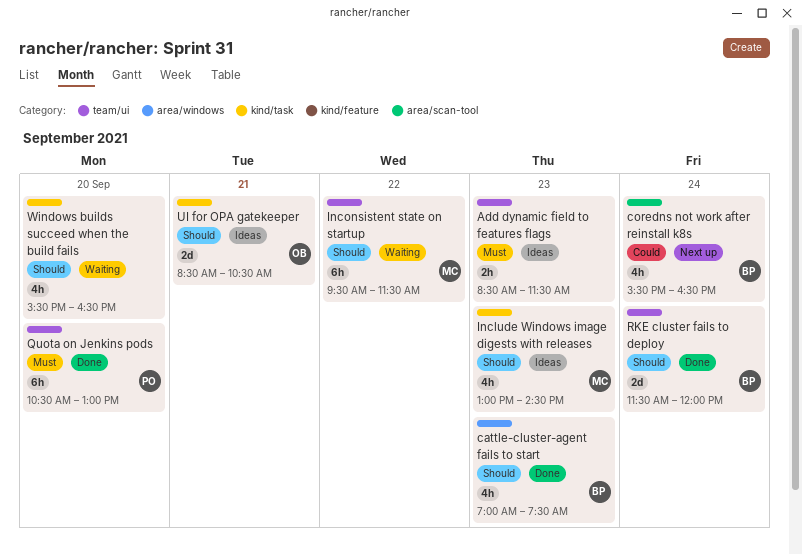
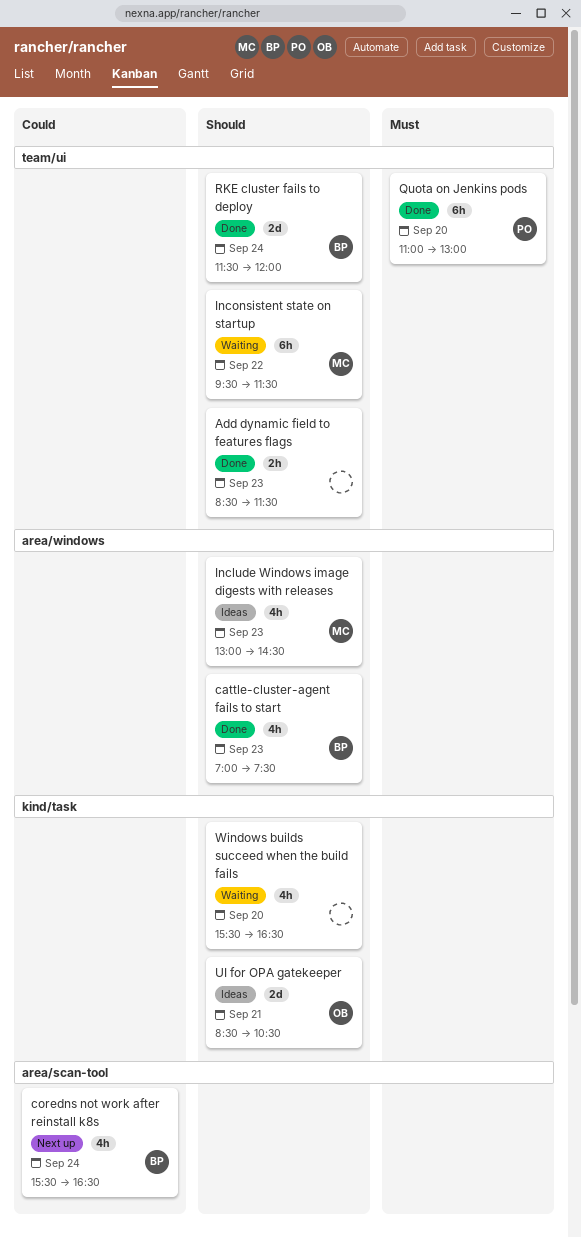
Add dynamic field to features flags, status: Ideas -> Done
Add dynamic field to features flags, priority: Must -> Should
Include Windows image digests with releases, label: kind/task -> area/windows
Quota on Jenkins pods, begins: 10:30 -> 11:00

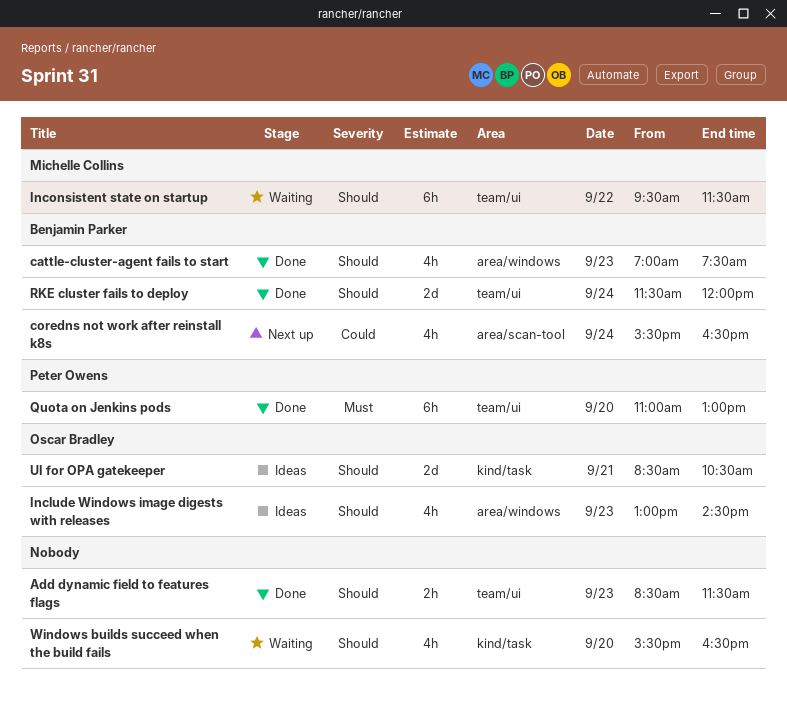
Include Windows image digests with releases, owner: Michelle Collins -> Oscar Bradley

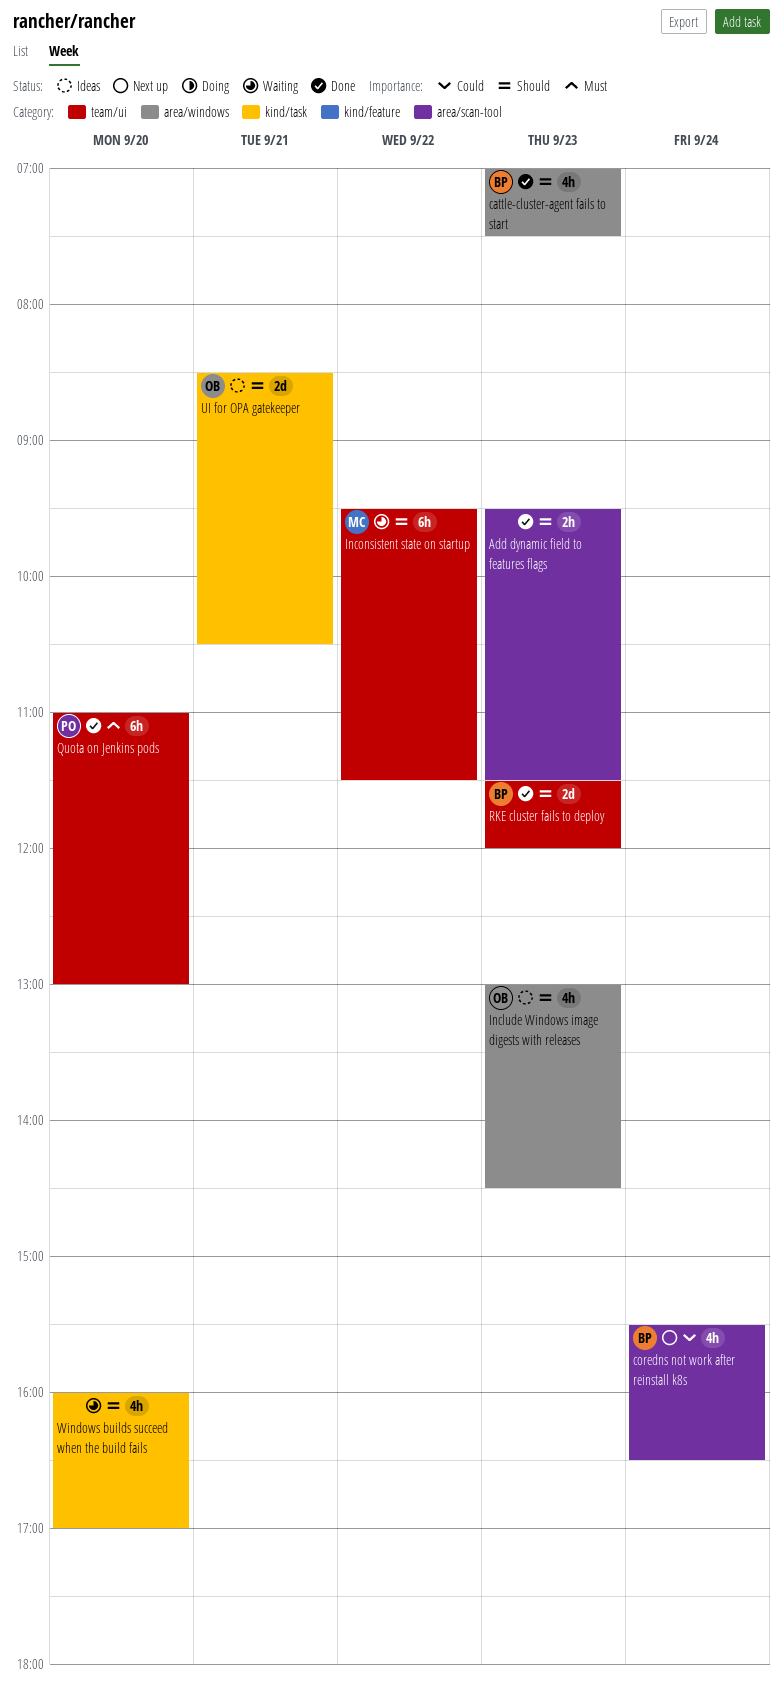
Add dynamic field to features flags, label: team/ui -> area/scan-tool
Add dynamic field to features flags, begins: 08:30 -> 09:30
RKE cluster fails to deploy, day: Sep 24 -> Sep 23
Windows builds succeed when the build fails, begins: 15:30 -> 16:00
Windows builds succeed when the build fails, ends: 16:30 -> 17:00

